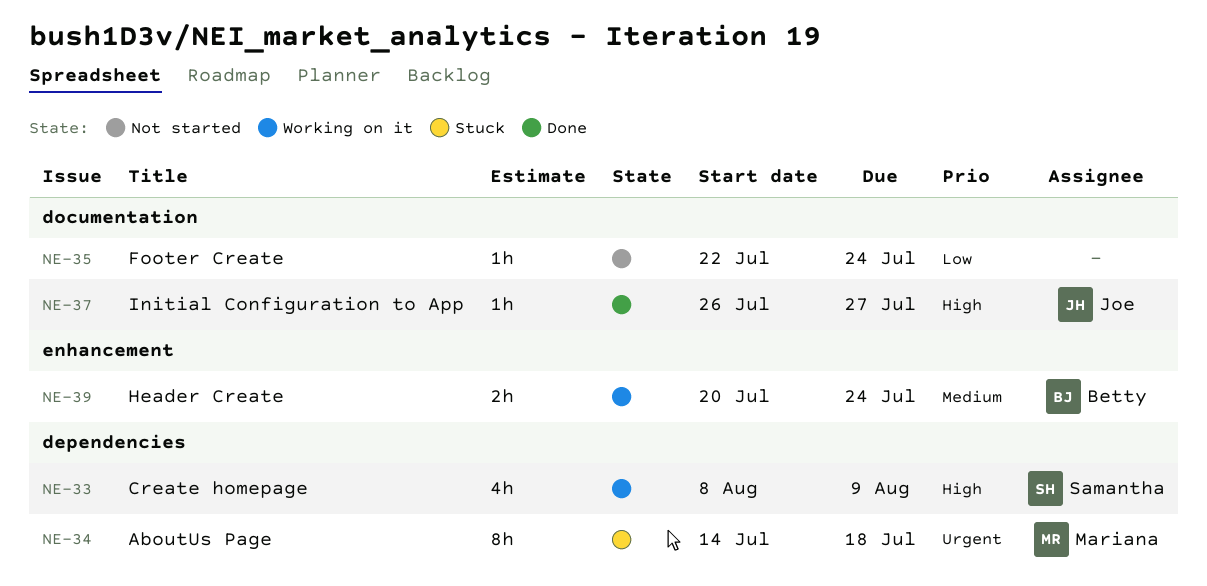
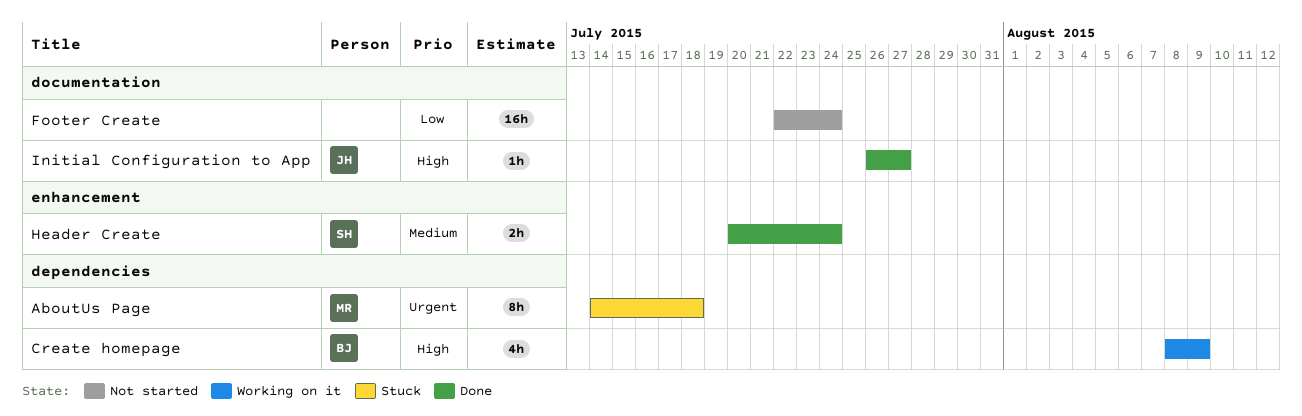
Create homepage, owner: Samantha -> Betty
Footer Create, estimate: 1h -> 16h
Header Create, status: Working on it -> Done
Header Create, owner: Betty -> Samantha

